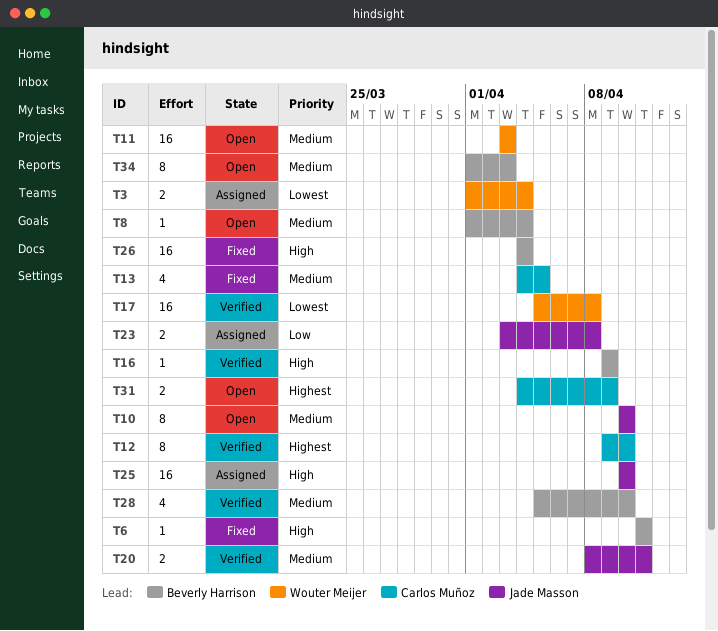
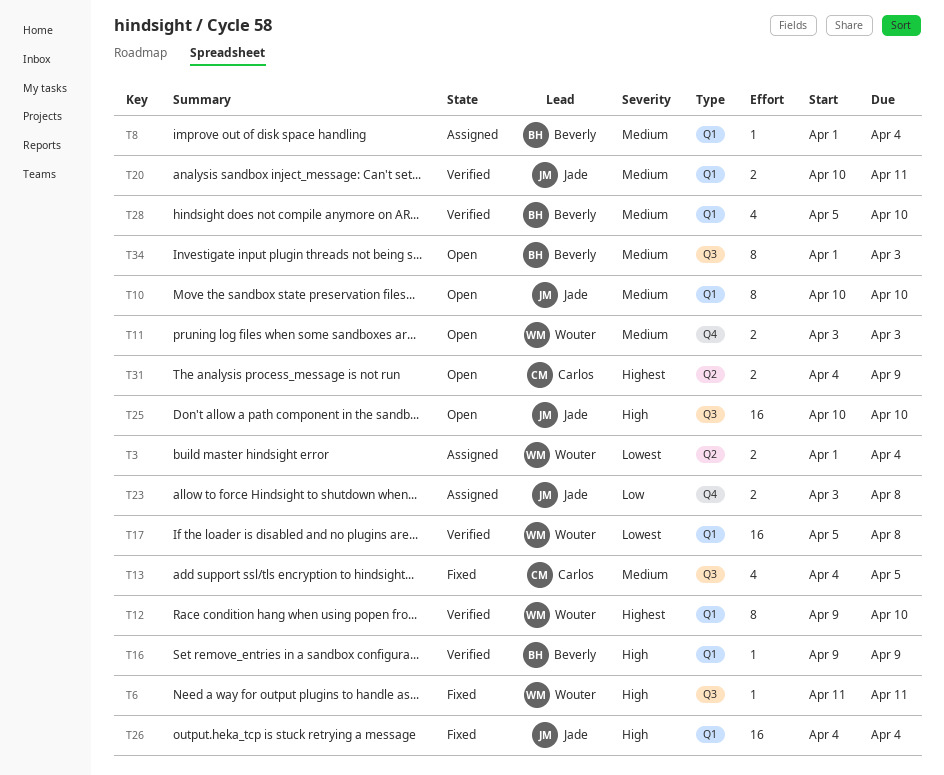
T6, owner: Beverly Harrison -> Wouter Meijer
T8, status: Open -> Assigned
T11, estimate: 16 -> 2
T12, owner: Carlos Muñoz -> Wouter Meijer
T20, start: Apr 8 -> Apr 10
T25, status: Assigned -> Open
T26, owner: Beverly Harrison -> Jade Masson

